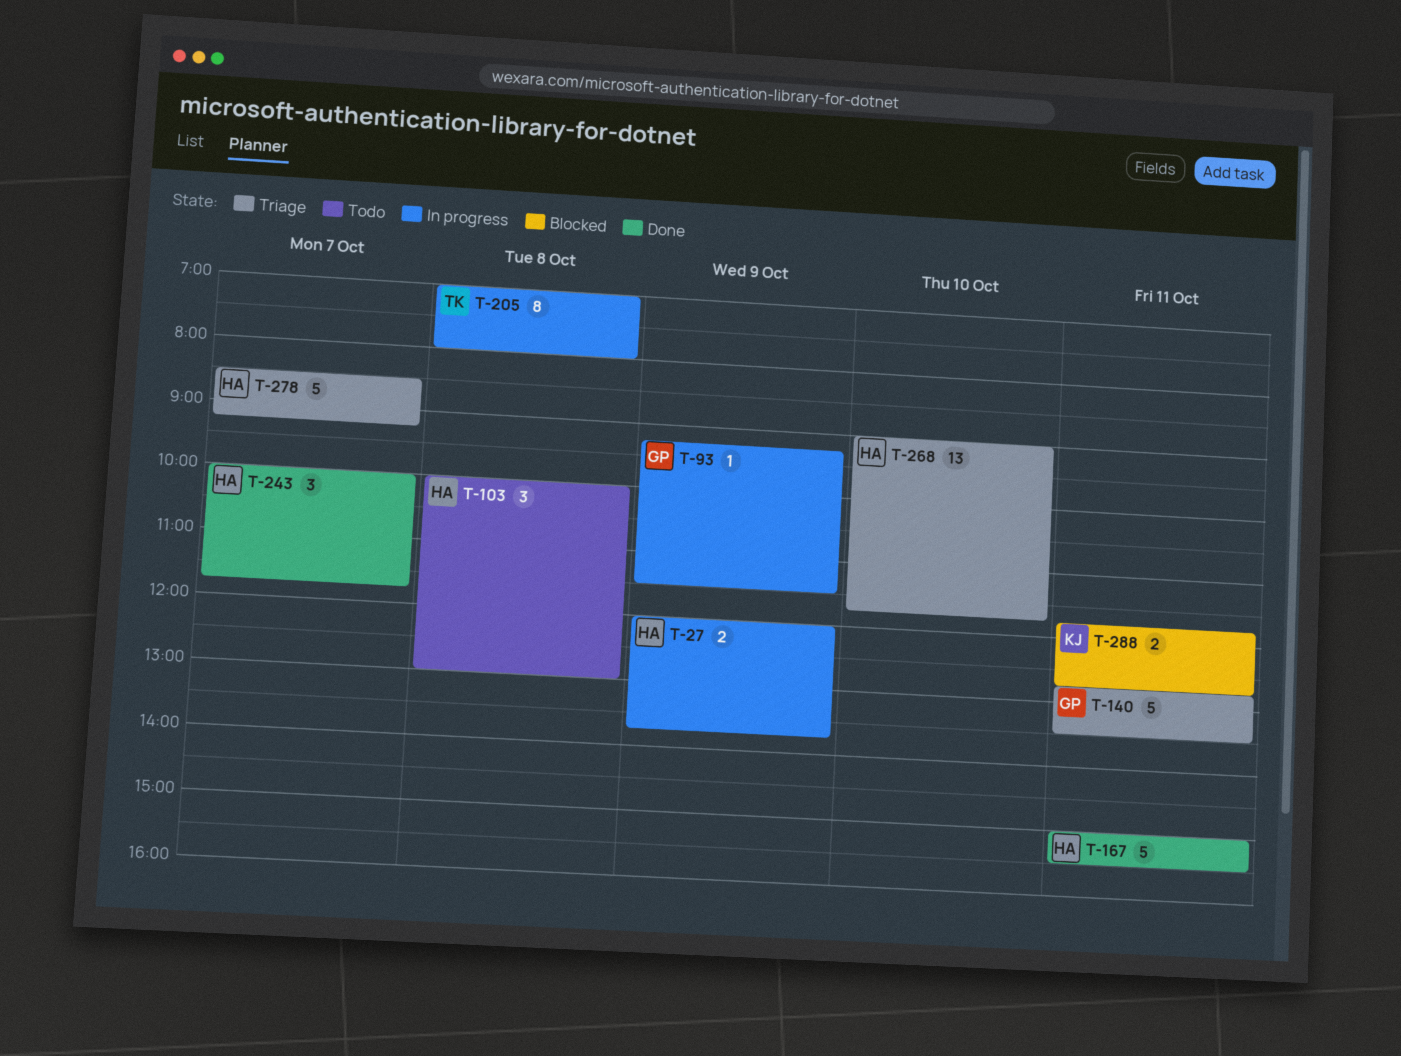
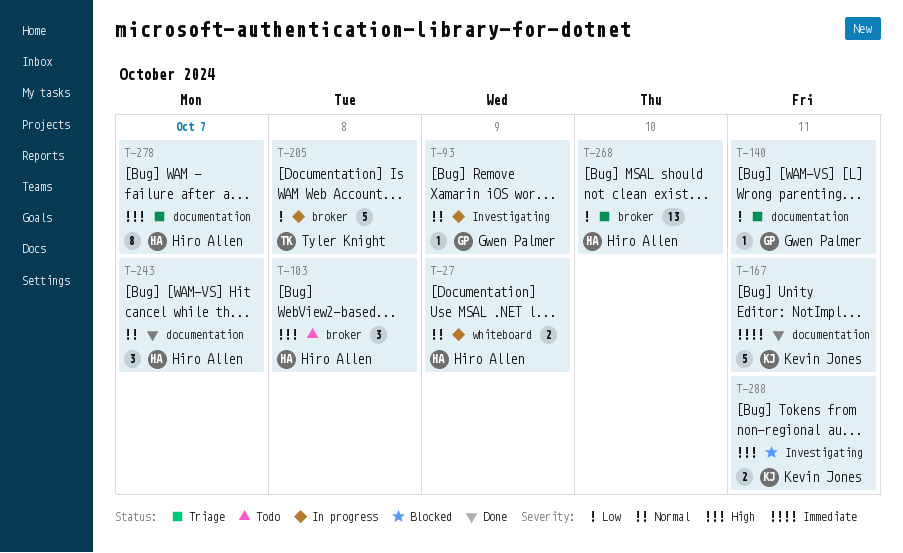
T-140, estimate: 5 -> 1
T-167, owner: Hiro Allen -> Kevin Jones
T-205, estimate: 8 -> 5
T-278, estimate: 5 -> 8

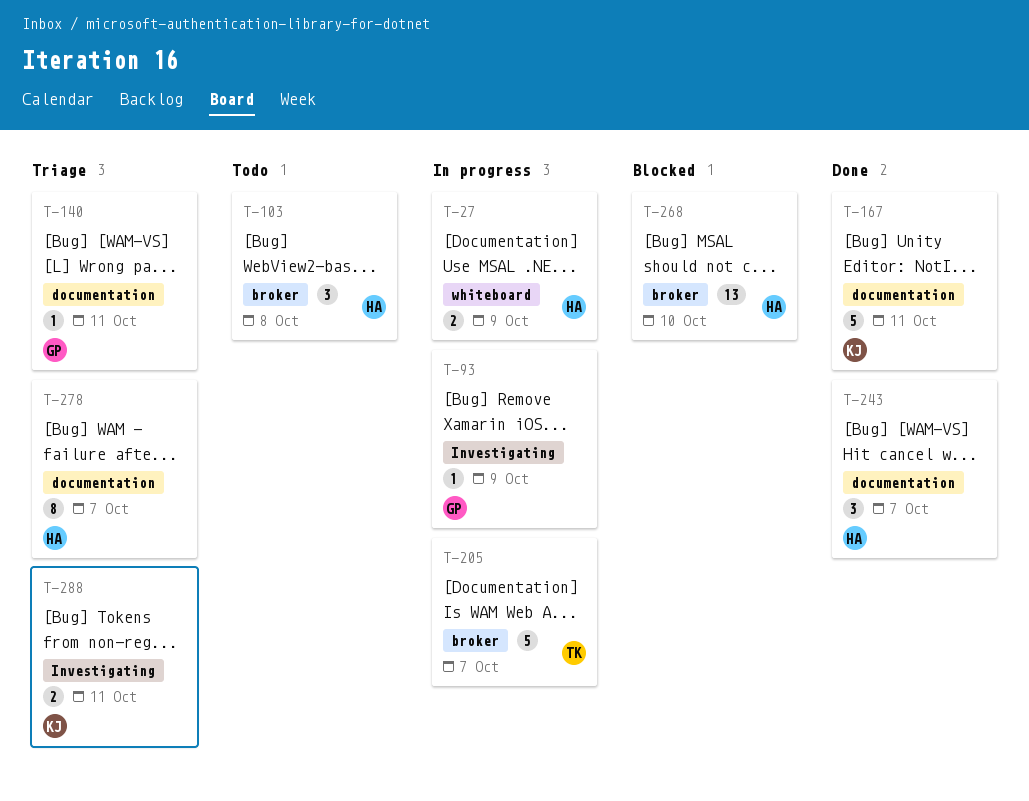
T-205, day: Oct 8 -> Oct 7
T-268, status: Triage -> Blocked
T-288, status: Blocked -> Triage

